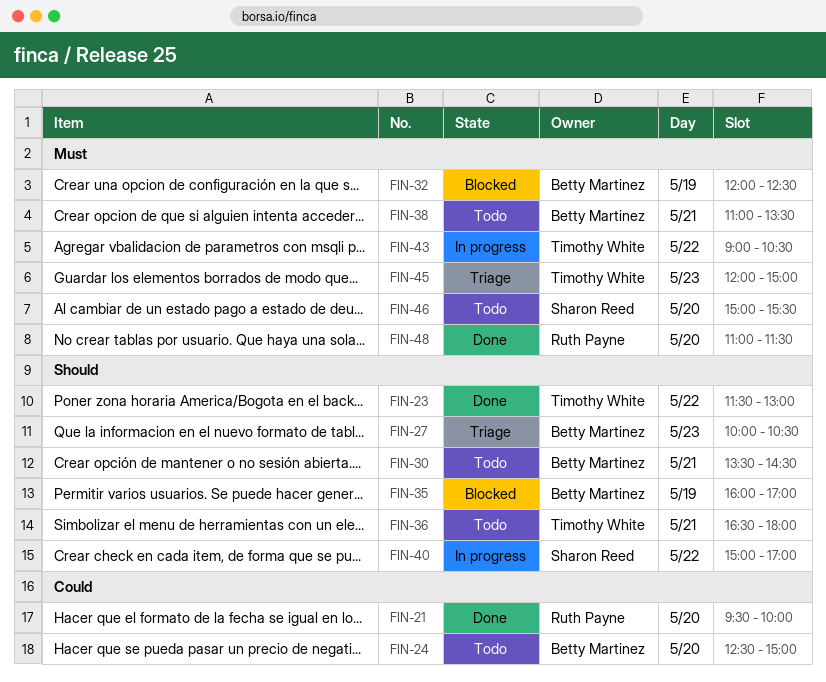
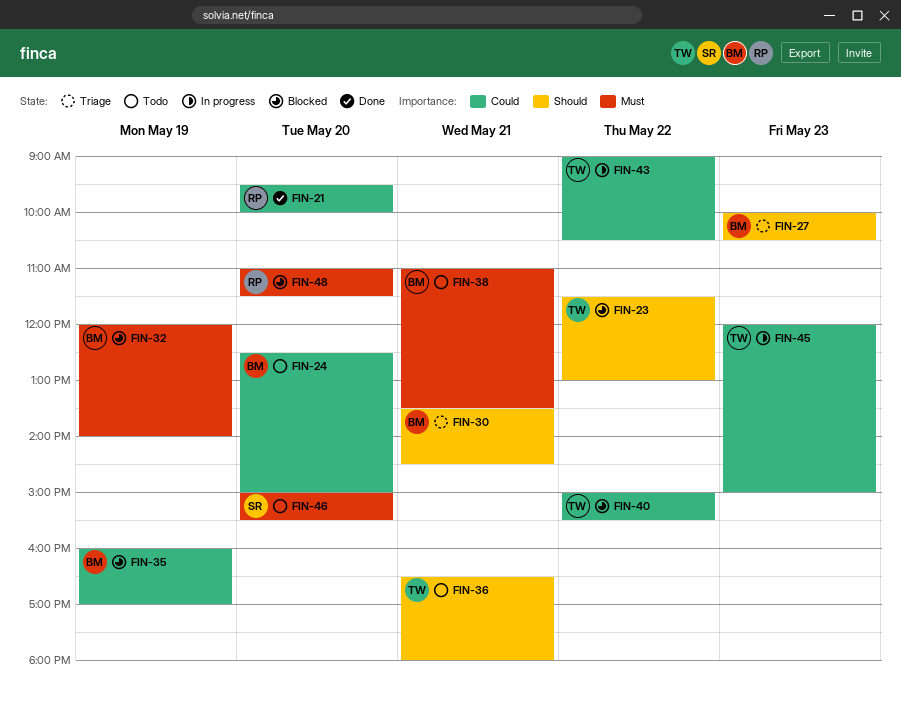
FIN-23, status: Done -> Blocked
FIN-30, status: Todo -> Triage
FIN-32, ends: 12:30 -> 14:00
FIN-35, priority: Should -> Could
FIN-40, status: In progress -> Blocked
FIN-40, owner: Sharon Reed -> Timothy White
FIN-40, priority: Should -> Could
FIN-40, ends: 17:00 -> 15:30
FIN-43, priority: Must -> Could
FIN-45, status: Triage -> In progress
FIN-45, priority: Must -> Could
FIN-48, status: Done -> Blocked

